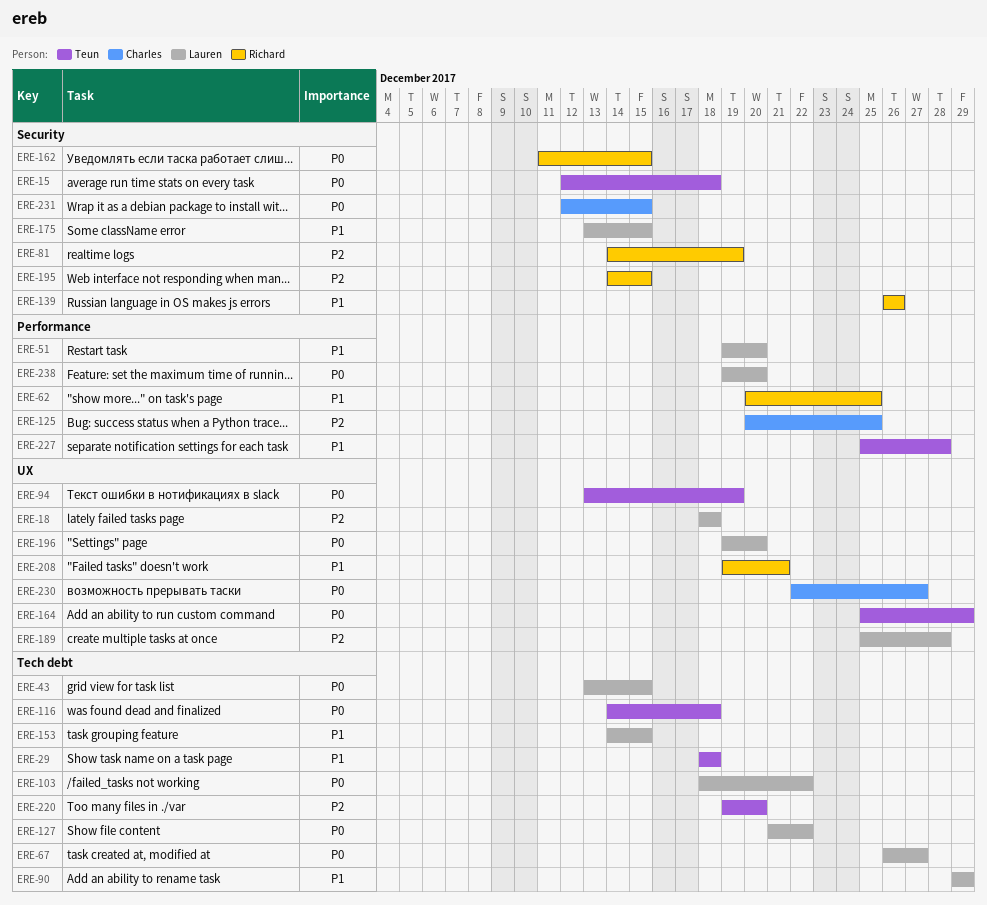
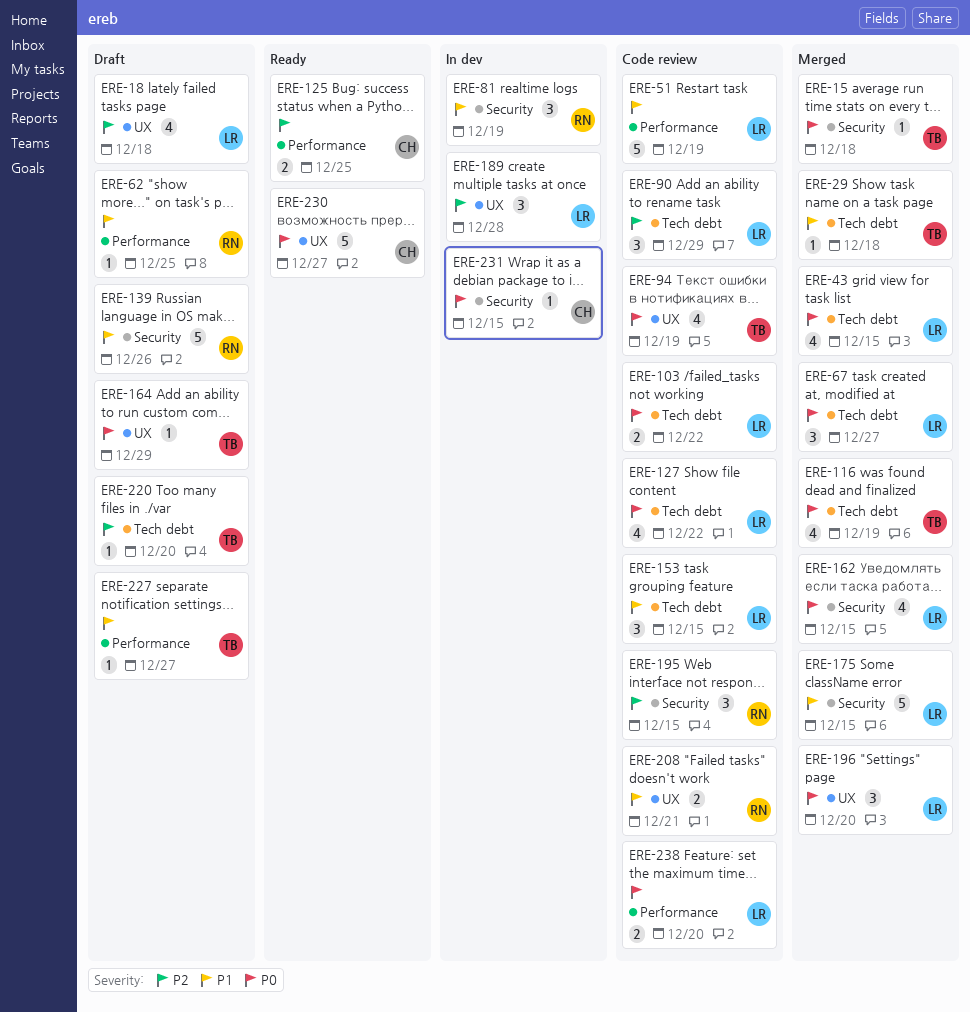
ERE-51, due: Dec 20 -> Dec 19
ERE-81, priority: P2 -> P1
ERE-90, priority: P1 -> P2
ERE-116, due: Dec 18 -> Dec 19
ERE-162, owner: Richard -> Lauren
ERE-227, due: Dec 28 -> Dec 27

